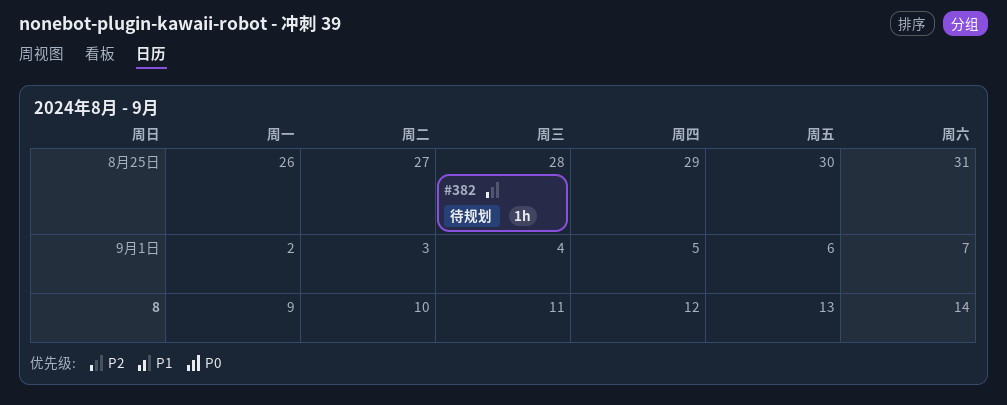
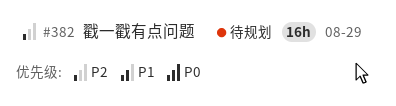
#382, estimate: 1h -> 16h
#382, due: Aug 28 -> Aug 29

